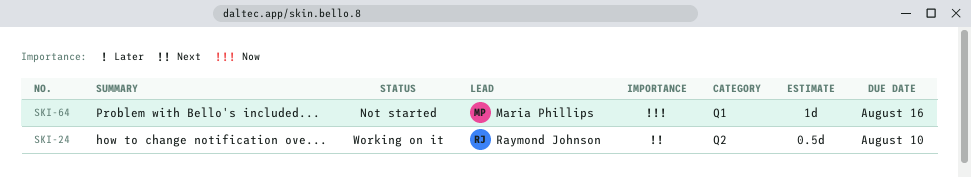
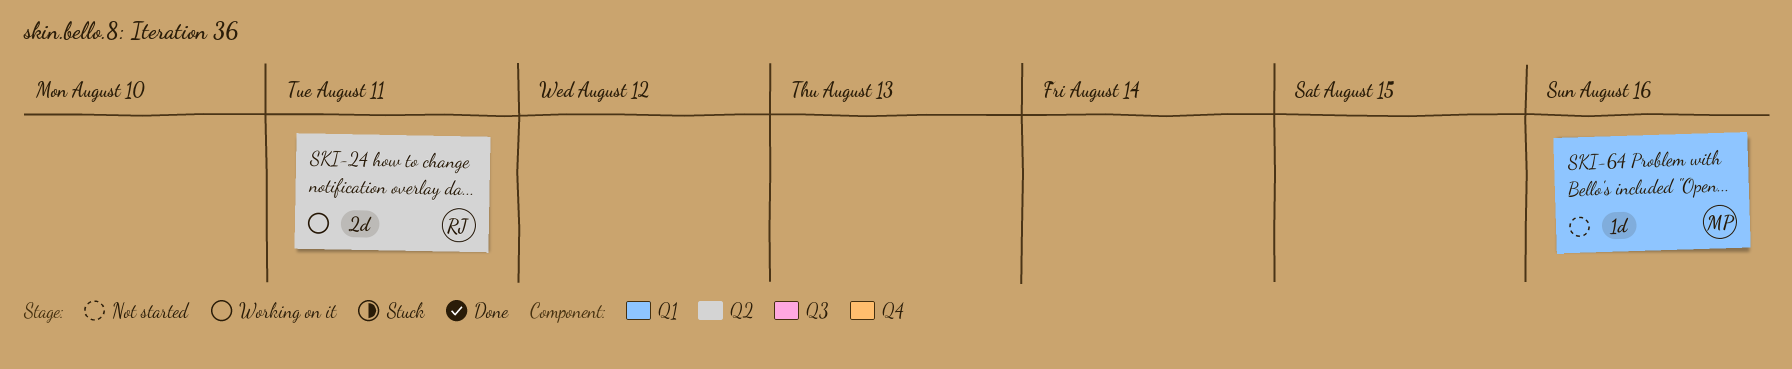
SKI-24, estimate: 0.5d -> 2d
SKI-24, due: Aug 10 -> Aug 11

